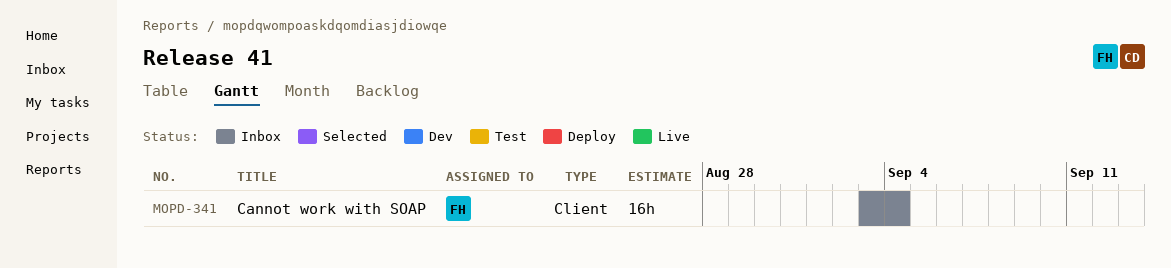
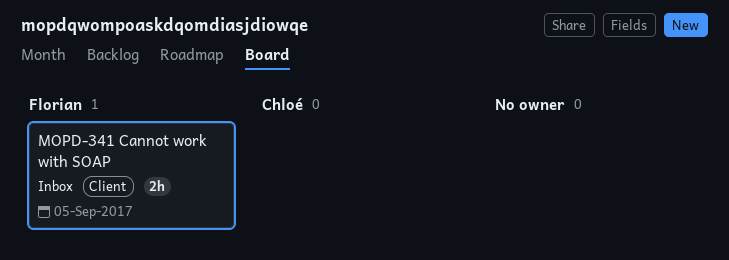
MOPD-341, estimate: 16h -> 2h
MOPD-341, due: Sep 4 -> Sep 5

